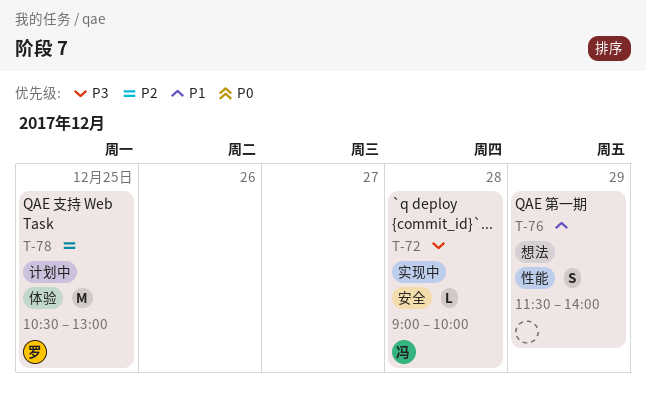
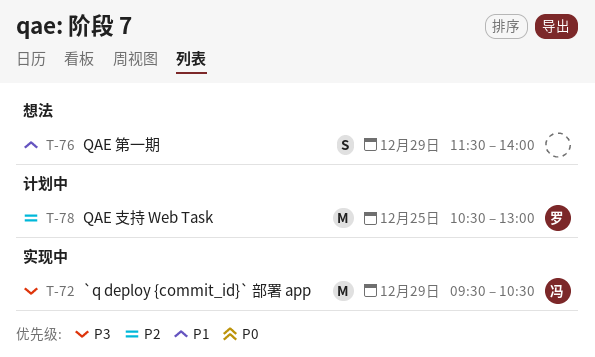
T-72, estimate: L -> M
T-72, day: Dec 28 -> Dec 29
T-72, begins: 09:00 -> 09:30
T-72, ends: 10:00 -> 10:30

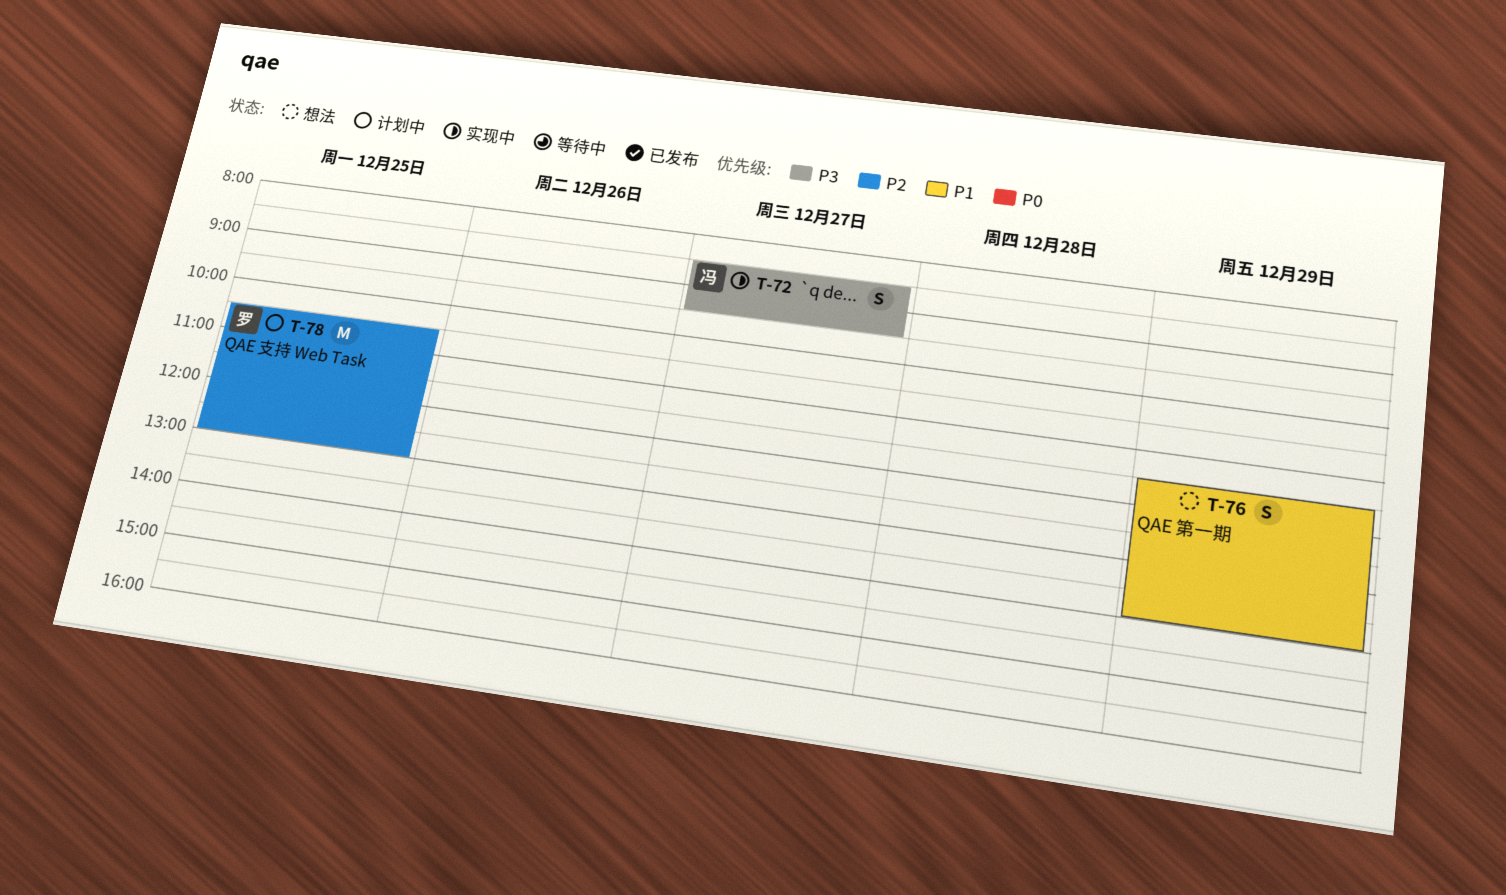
T-72, estimate: M -> S
T-72, day: Dec 29 -> Dec 27
T-72, begins: 09:30 -> 08:30
T-72, ends: 10:30 -> 09:30

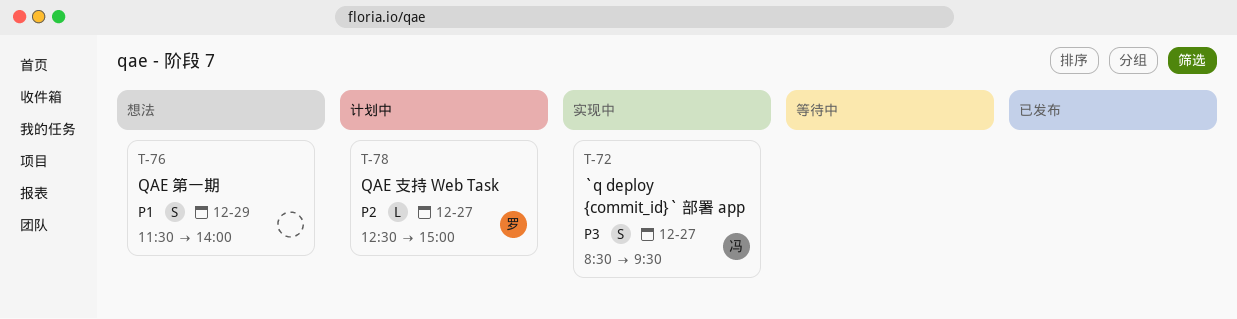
T-78, estimate: M -> L
T-78, day: Dec 25 -> Dec 27
T-78, begins: 10:30 -> 12:30
T-78, ends: 13:00 -> 15:00

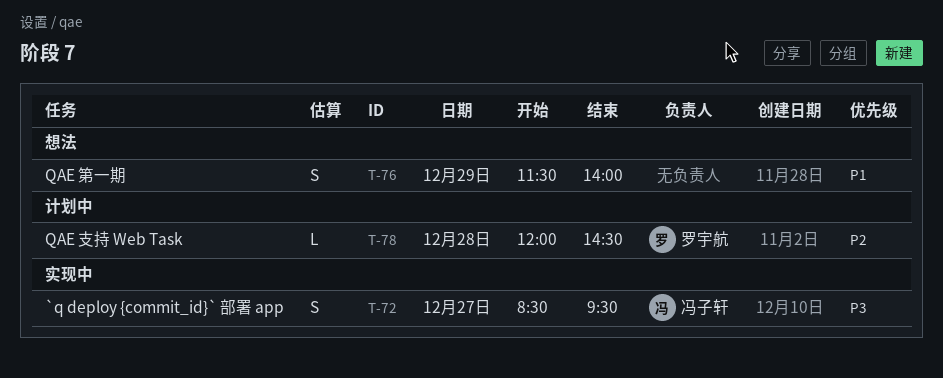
T-78, day: Dec 27 -> Dec 28
T-78, begins: 12:30 -> 12:00
T-78, ends: 15:00 -> 14:30

